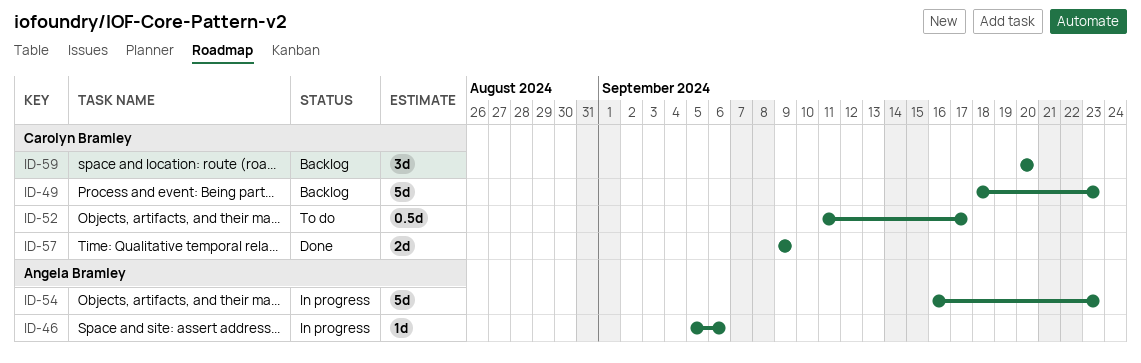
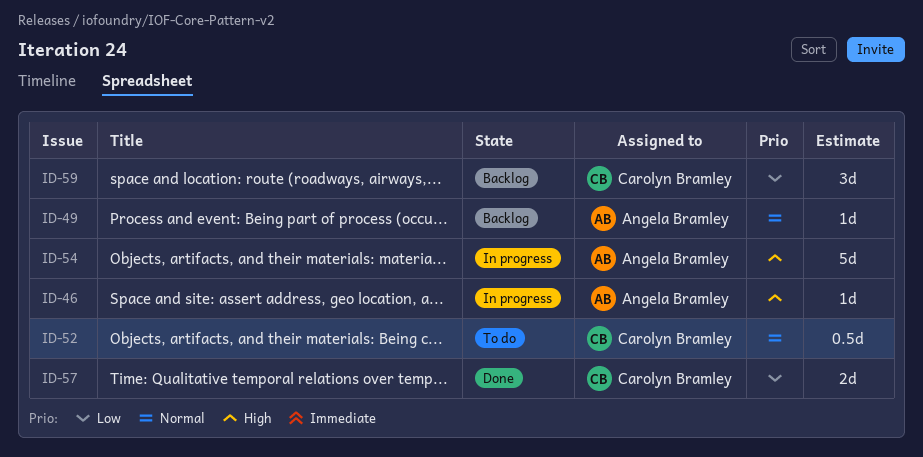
ID-49, owner: Carolyn Bramley -> Angela Bramley
ID-49, estimate: 5d -> 1d

